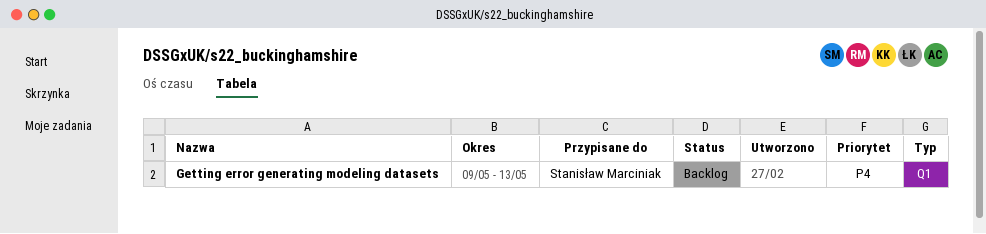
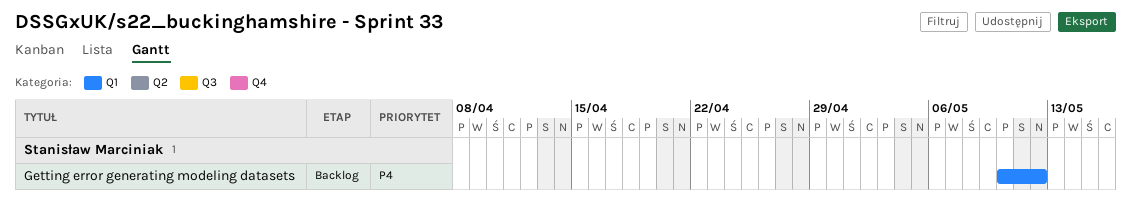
Getting error generating modeling datasets, start: May 9 -> May 10
Getting error generating modeling datasets, due: May 13 -> May 12

